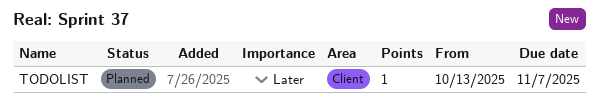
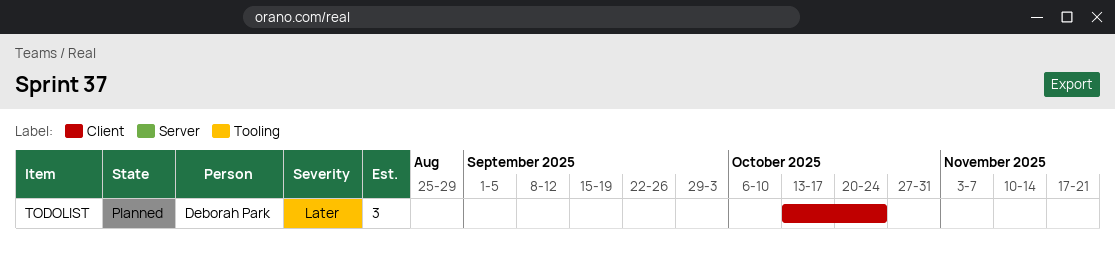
TODOLIST, estimate: 1 -> 3
TODOLIST, due: Nov 7 -> Oct 24

